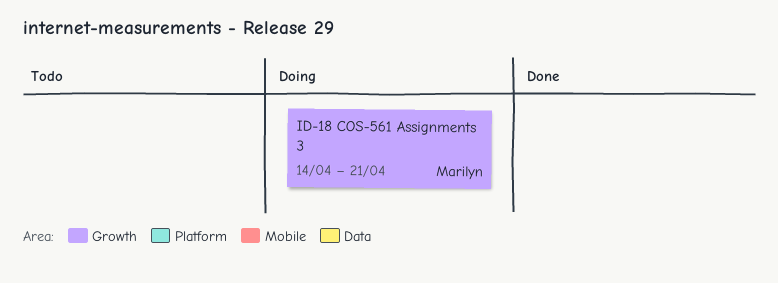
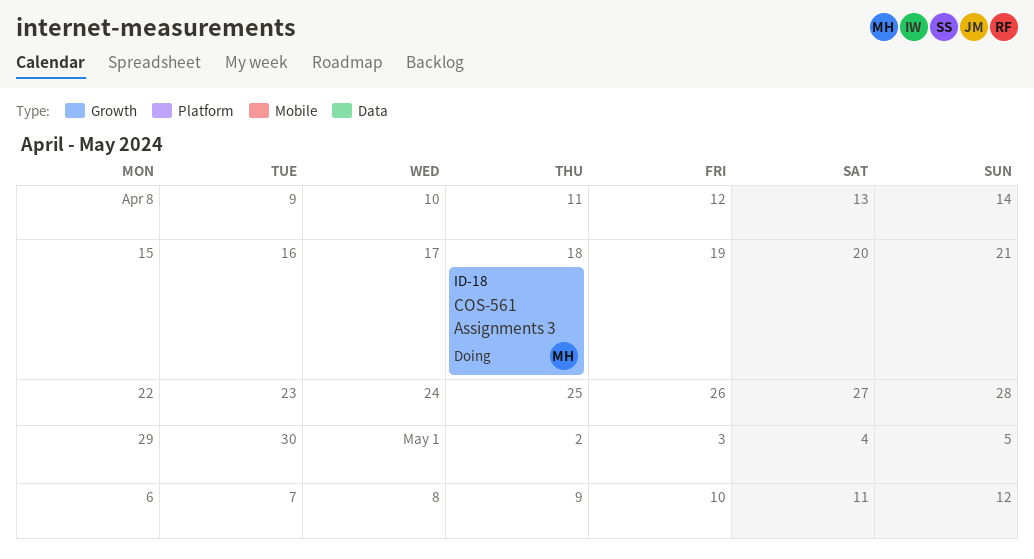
ID-18, due: Apr 21 -> Apr 18

